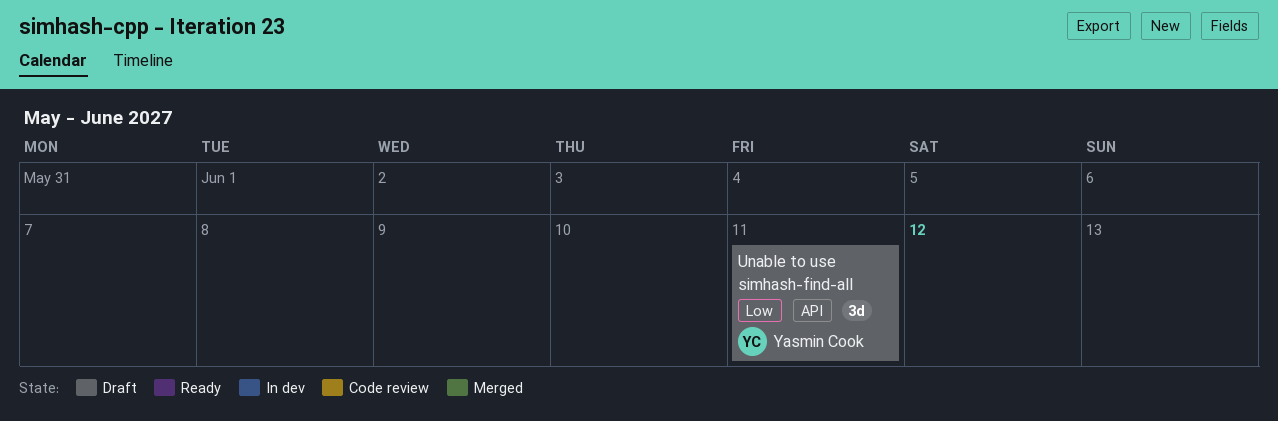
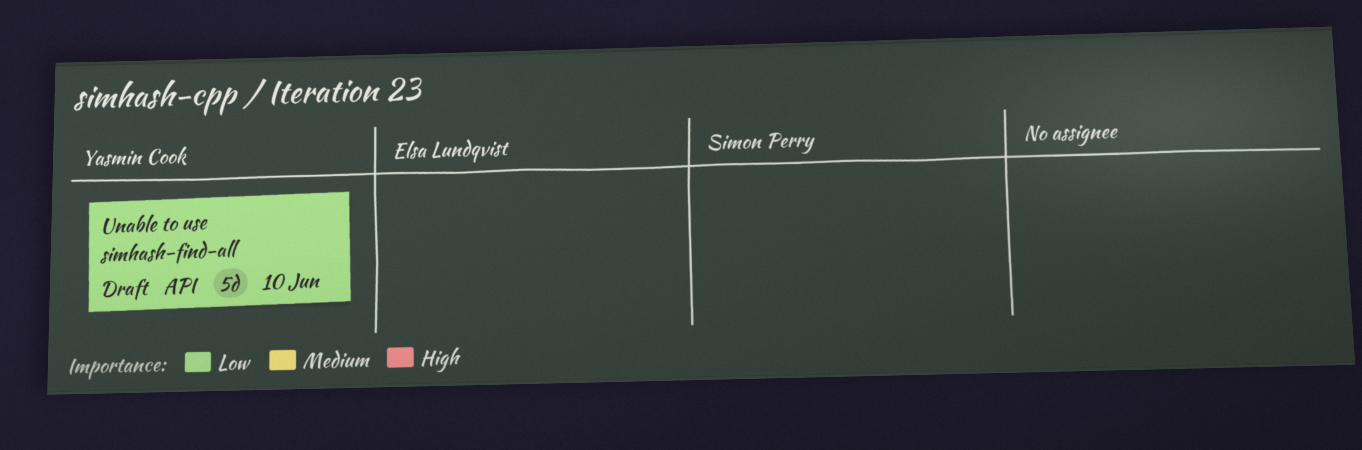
Unable to use simhash-find-all, estimate: 3d -> 5d
Unable to use simhash-find-all, due: Jun 11 -> Jun 10

